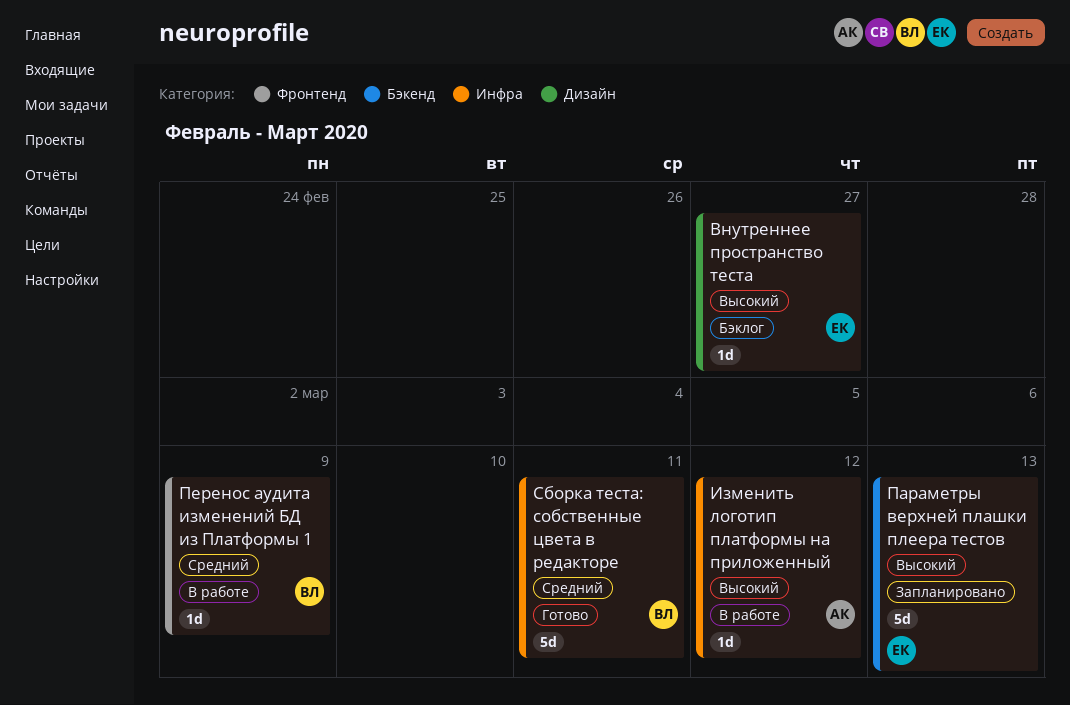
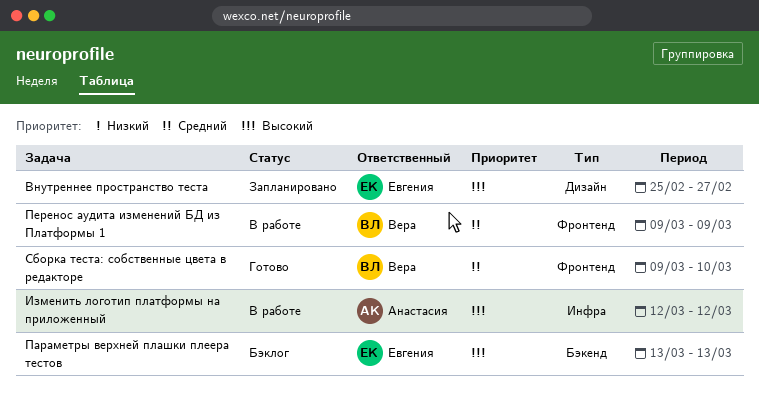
Внутреннее пространство теста, status: Бэклог -> Запланировано
Параметры верхней плашки плеера тестов, status: Запланировано -> Бэклог
Сборка теста: собственные цвета в редакторе, label: Инфра -> Фронтенд
Сборка теста: собственные цвета в редакторе, due: Mar 11 -> Mar 10

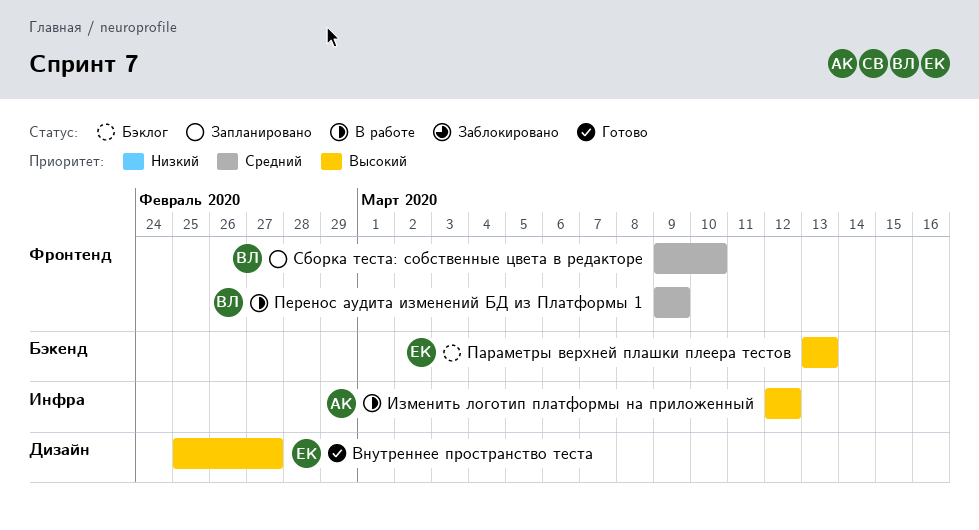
Внутреннее пространство теста, status: Запланировано -> Готово
Сборка теста: собственные цвета в редакторе, status: Готово -> Запланировано

